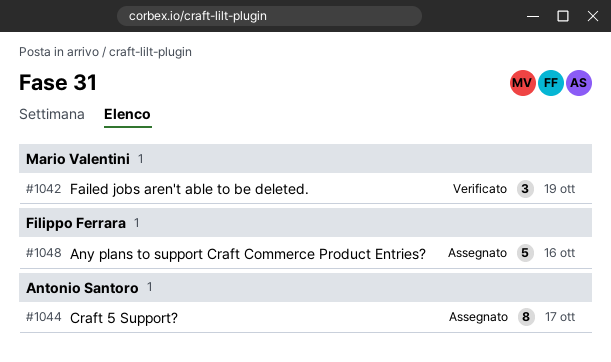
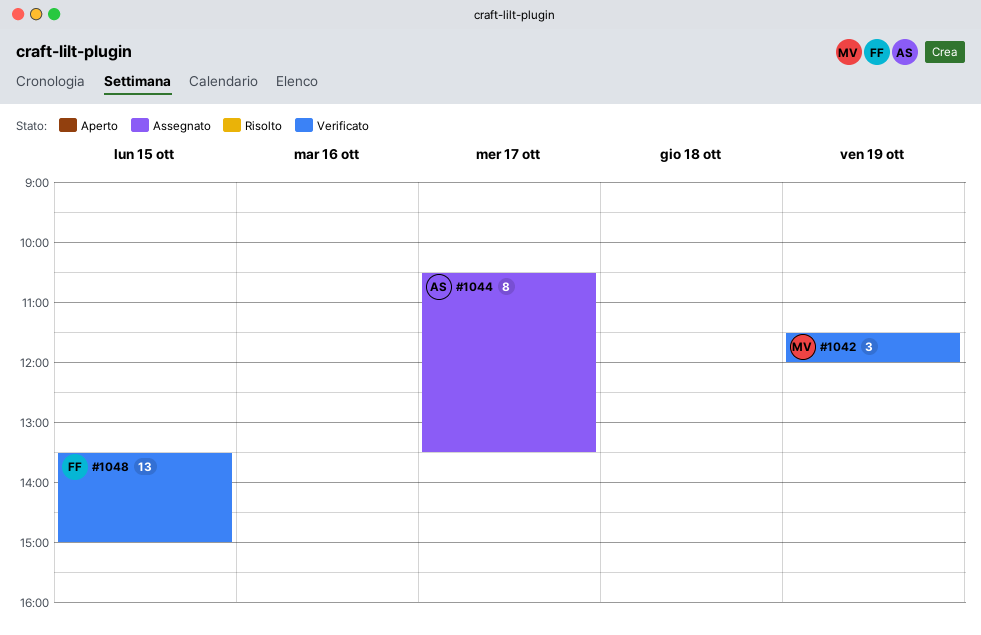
#1048, status: Assegnato -> Verificato
#1048, estimate: 5 -> 13
#1048, day: Oct 16 -> Oct 15

